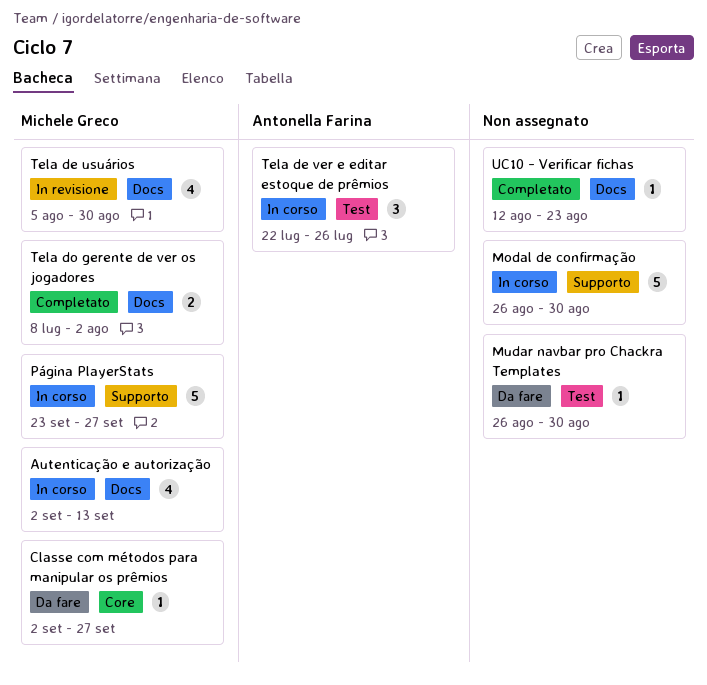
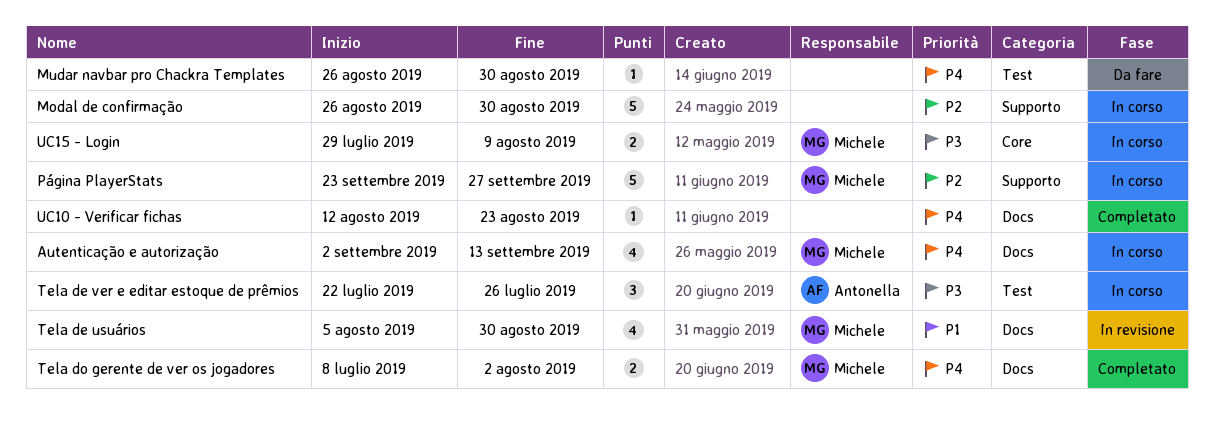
Classe com métodos para manipular os prêmios: present -> none
UC15 - Login: none -> present

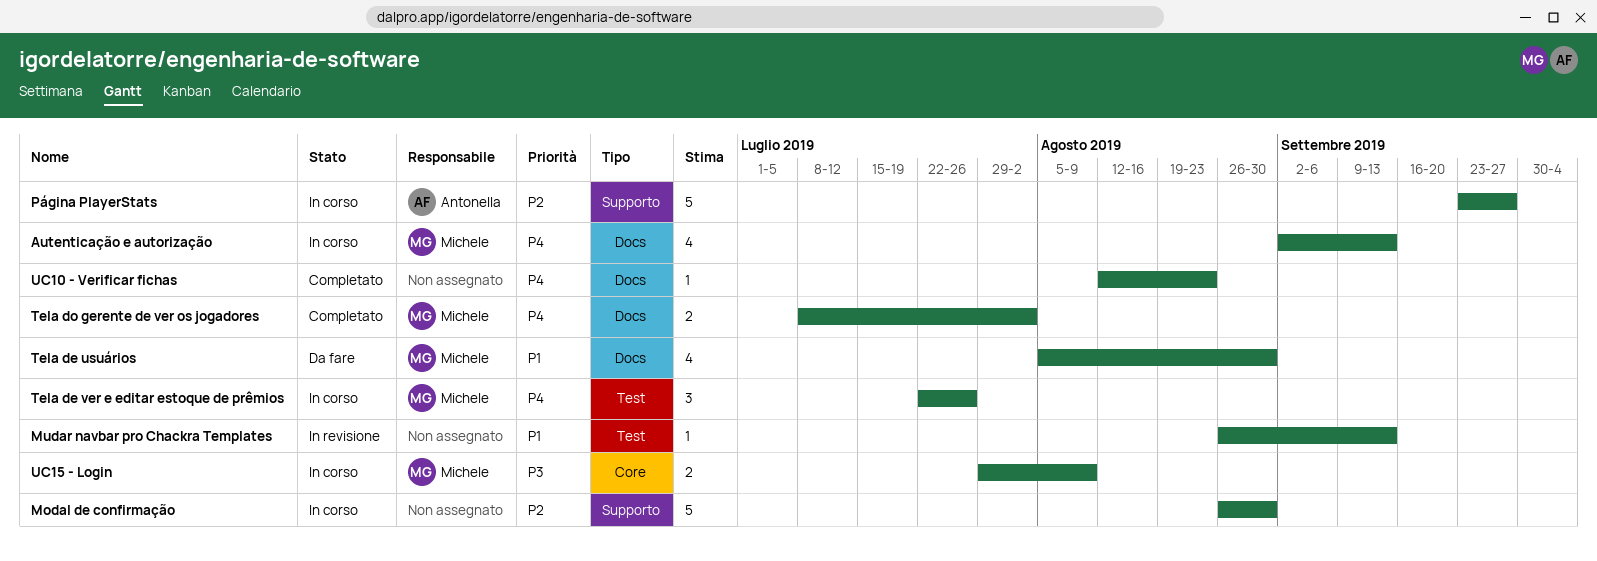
Mudar navbar pro Chackra Templates, status: Da fare -> In revisione
Mudar navbar pro Chackra Templates, priority: P4 -> P1
Mudar navbar pro Chackra Templates, due: Aug 30 -> Sep 13
Página PlayerStats, owner: Michele -> Antonella
Tela de usuários, status: In revisione -> Da fare
Tela de ver e editar estoque de prêmios, owner: Antonella -> Michele
Tela de ver e editar estoque de prêmios, priority: P3 -> P4

